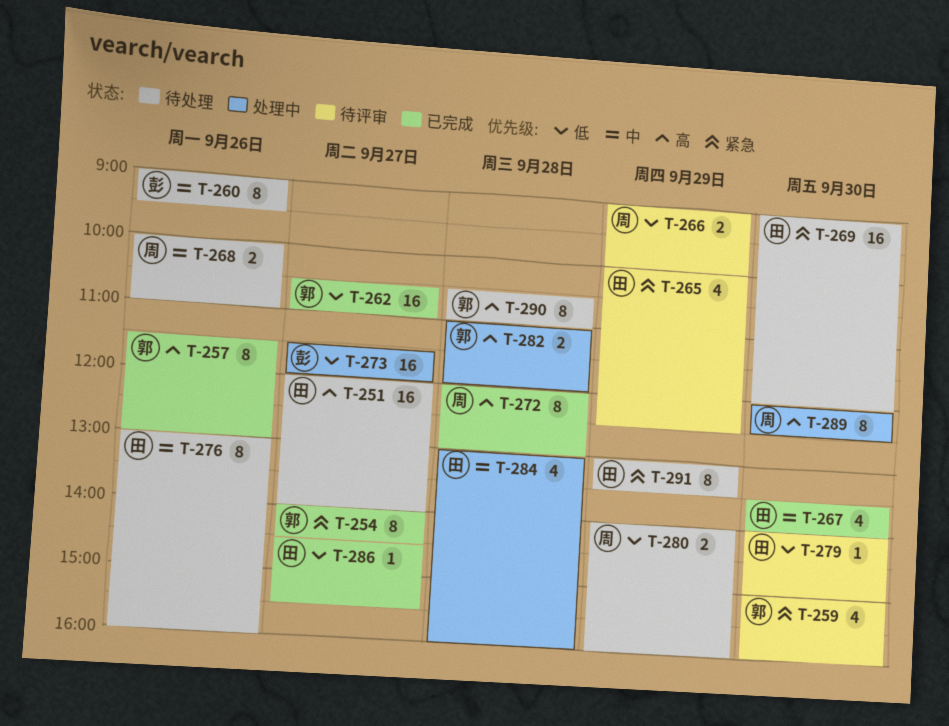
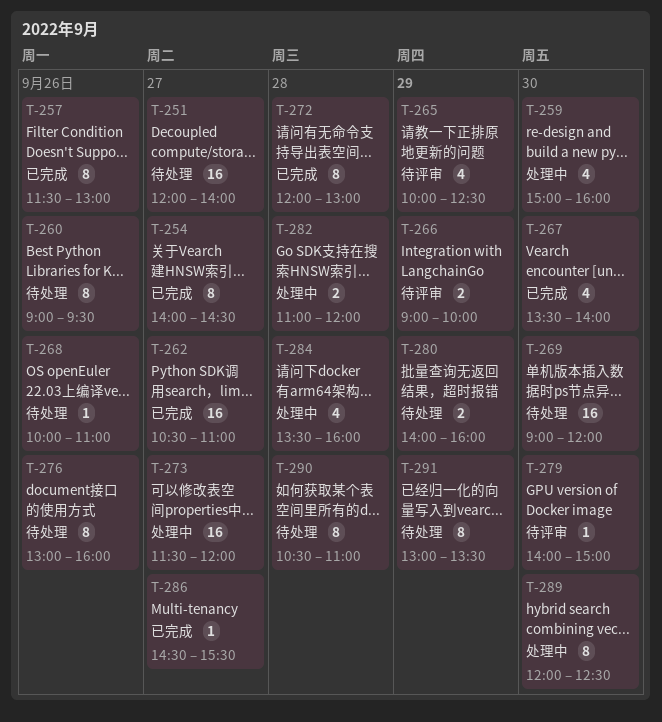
T-259, status: 待评审 -> 处理中
T-268, estimate: 2 -> 1
T-284, begins: 13:00 -> 13:30

